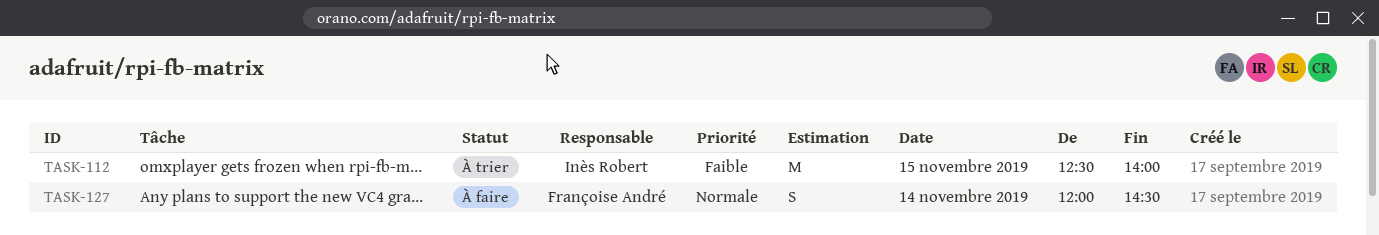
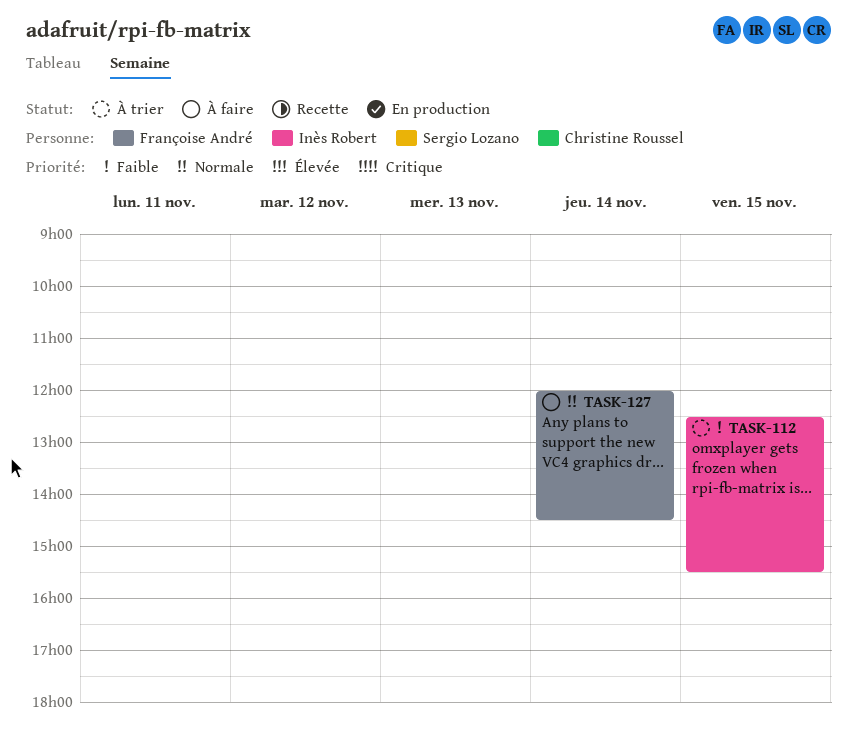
TASK-112, ends: 14:00 -> 15:30

